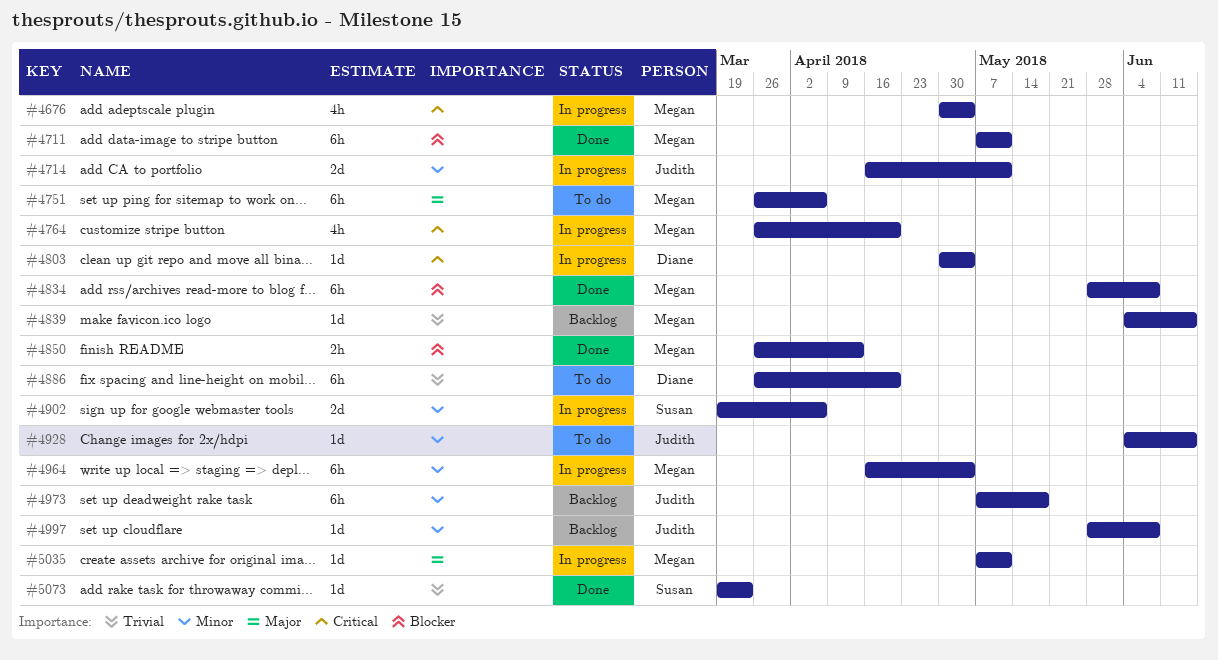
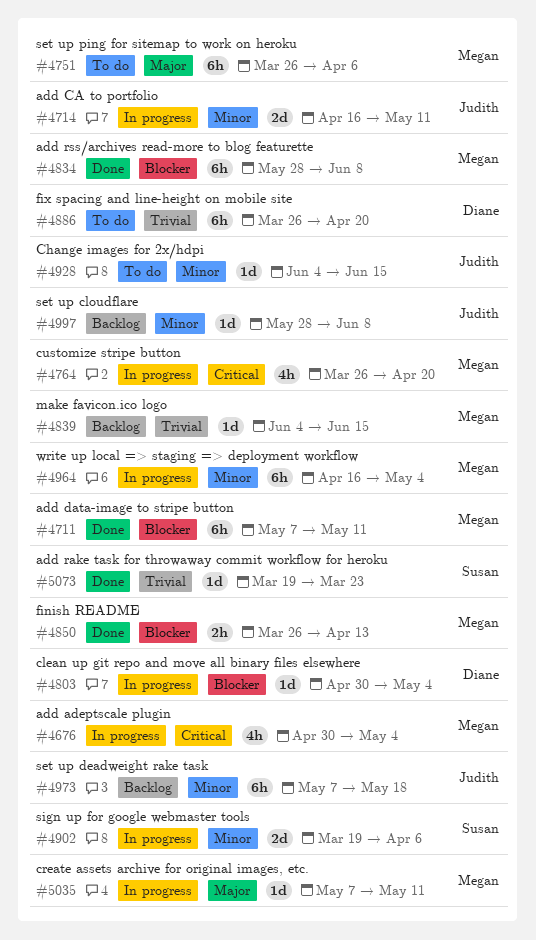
#4803, priority: Critical -> Blocker

